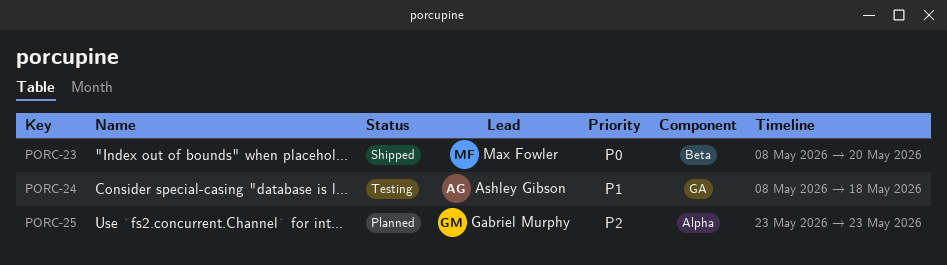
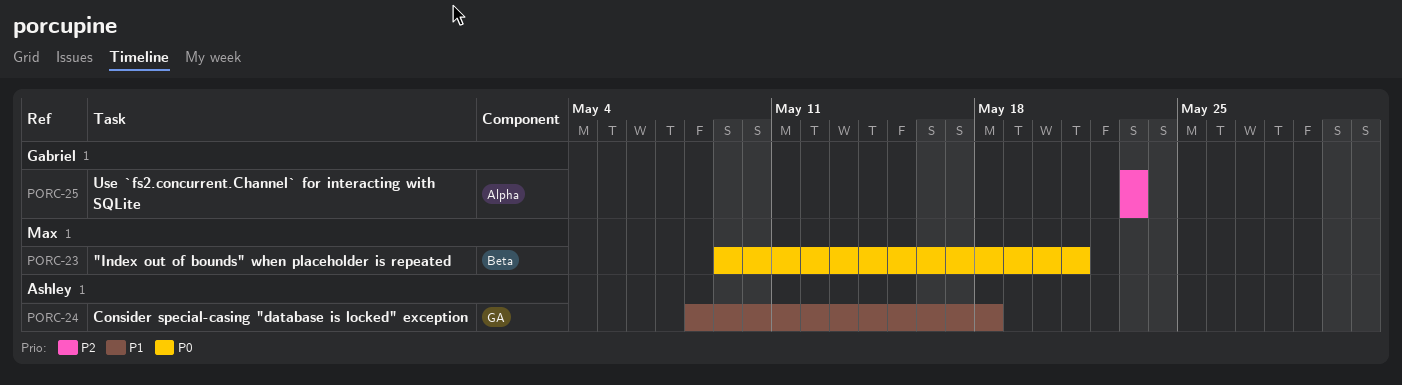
PORC-23, start: May 8 -> May 9
PORC-23, due: May 20 -> May 21

